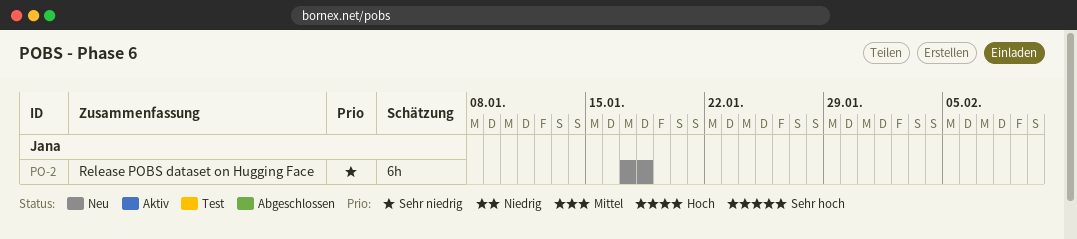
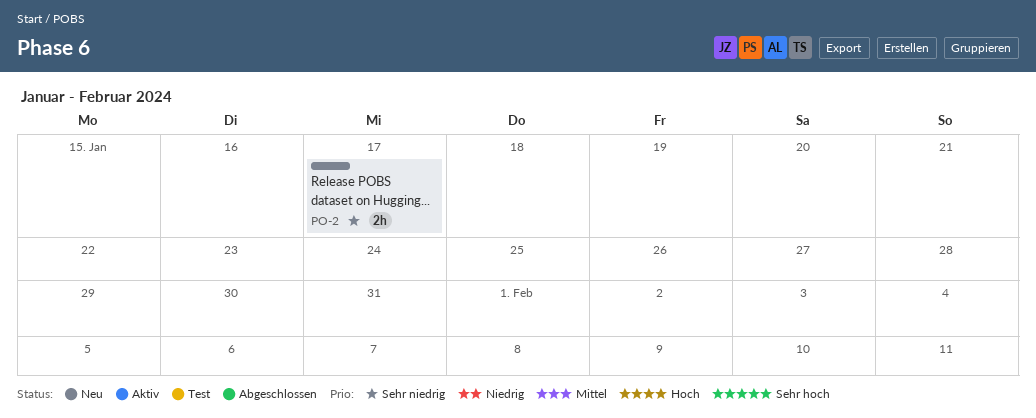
PO-2, estimate: 6h -> 2h
PO-2, due: Jan 18 -> Jan 17

